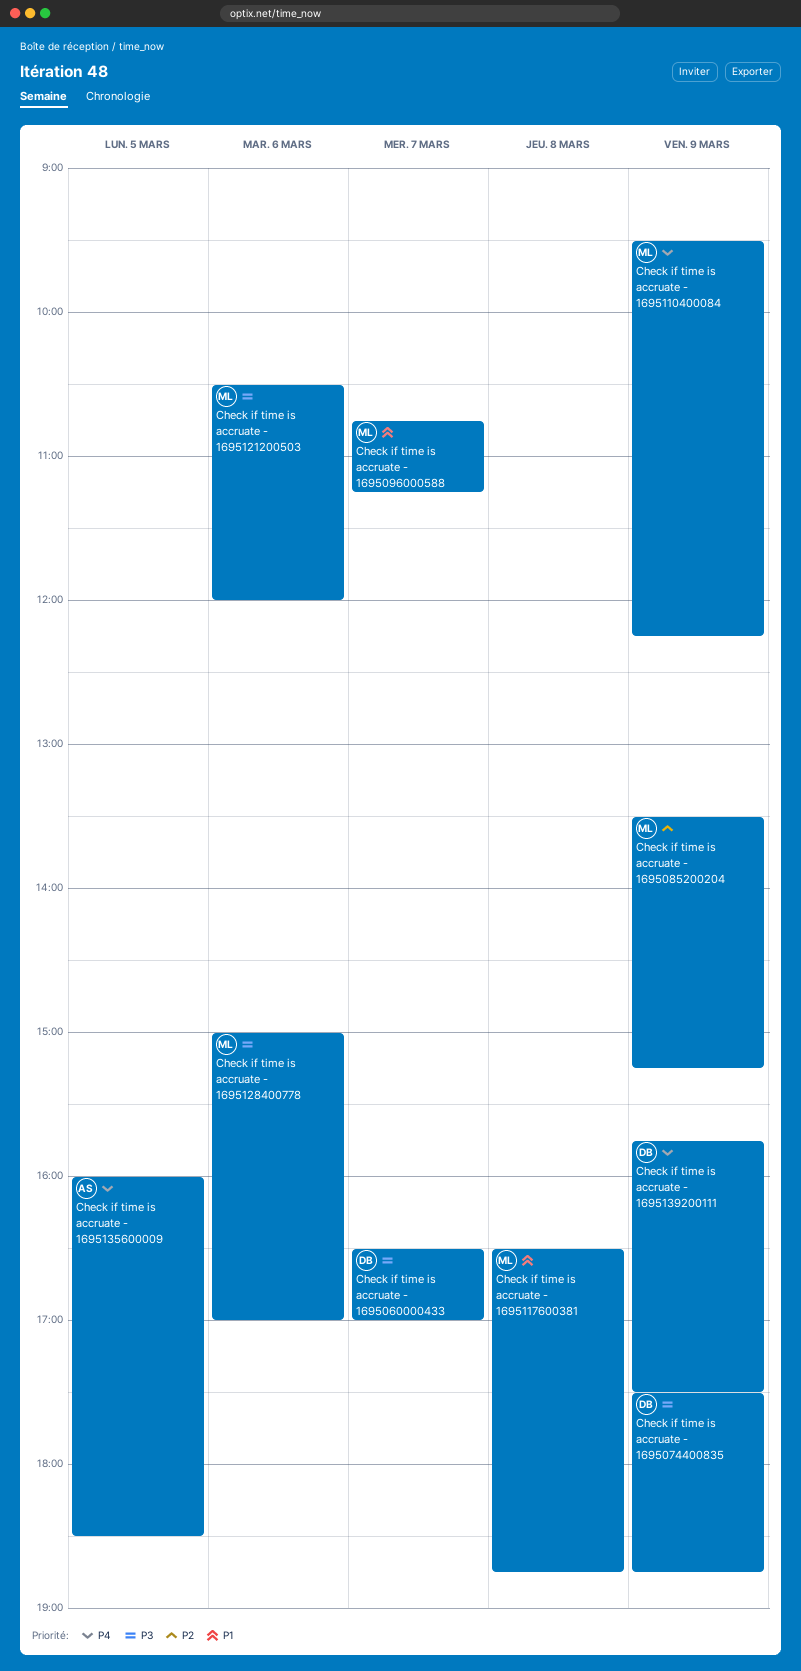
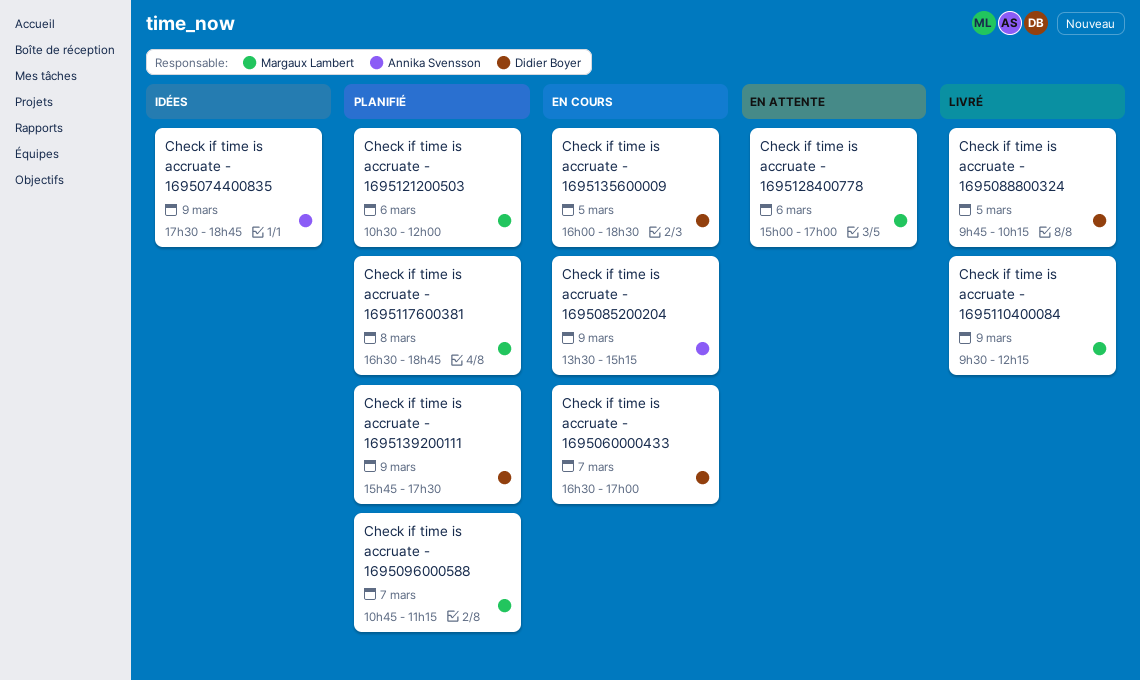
Check if time is accruate - 1695074400835, owner: Didier Boyer -> Annika Svensson
Check if time is accruate - 1695085200204, owner: Margaux Lambert -> Annika Svensson
Check if time is accruate - 1695088800324: none -> present
Check if time is accruate - 1695135600009, owner: Annika Svensson -> Didier Boyer

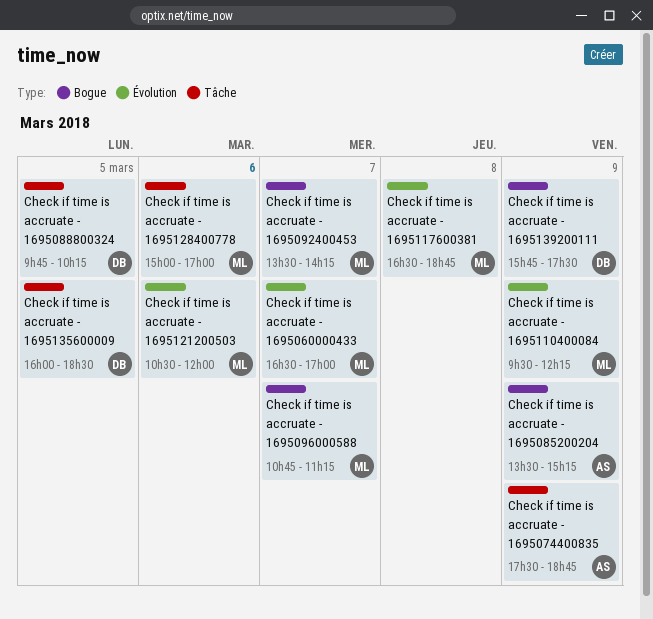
Check if time is accruate - 1695060000433, owner: Didier Boyer -> Margaux Lambert
Check if time is accruate - 1695092400453: none -> present

